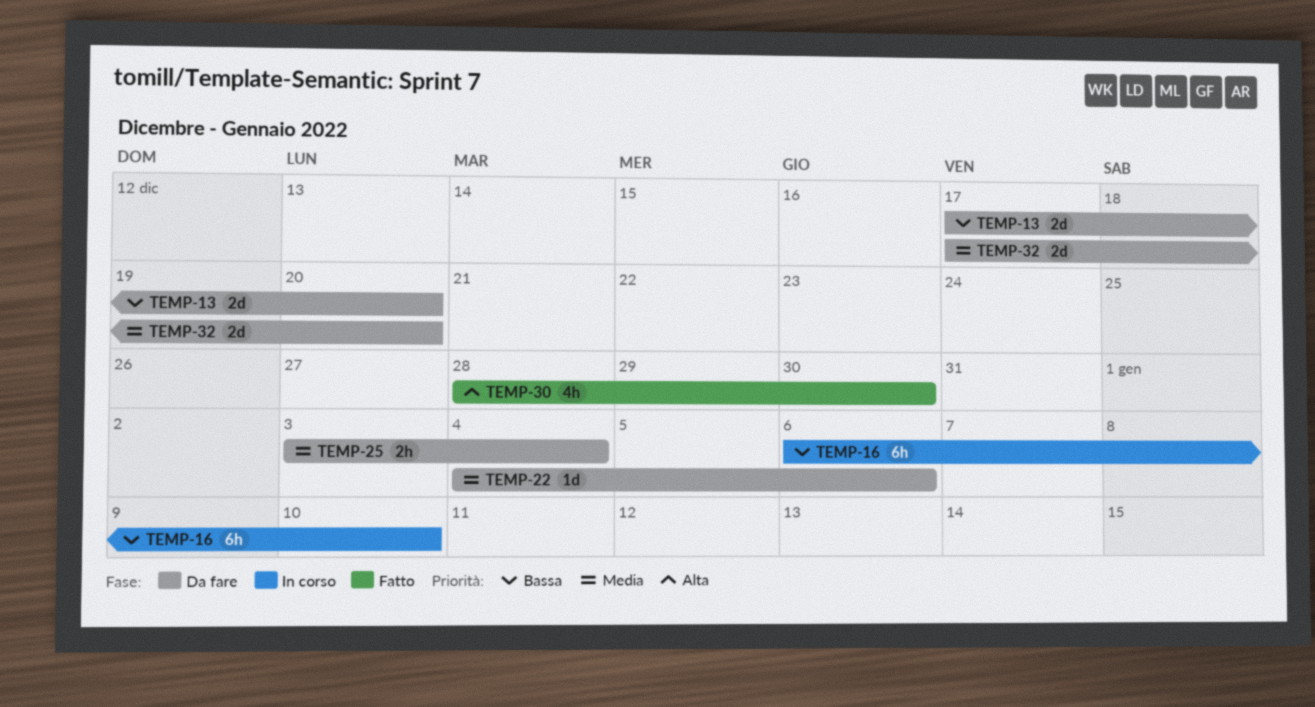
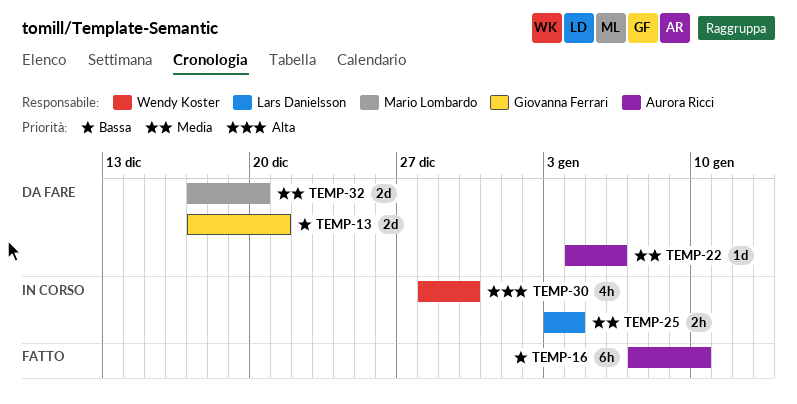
TEMP-13, due: Dec 20 -> Dec 21
TEMP-16, status: In corso -> Fatto
TEMP-16, start: Jan 6 -> Jan 7
TEMP-25, status: Da fare -> In corso
TEMP-30, status: Fatto -> In corso

